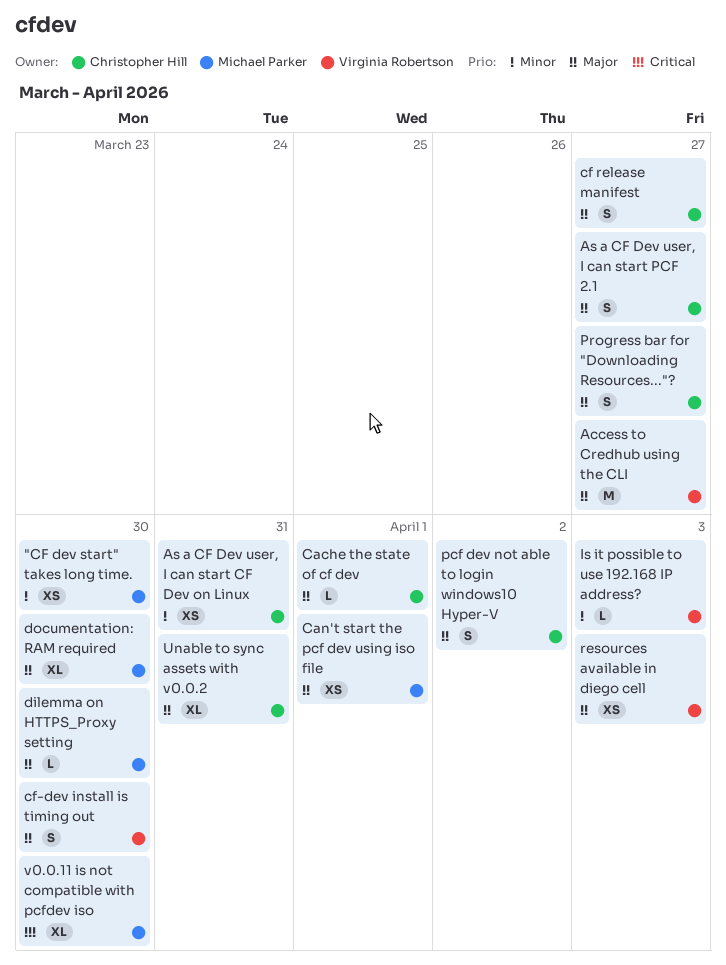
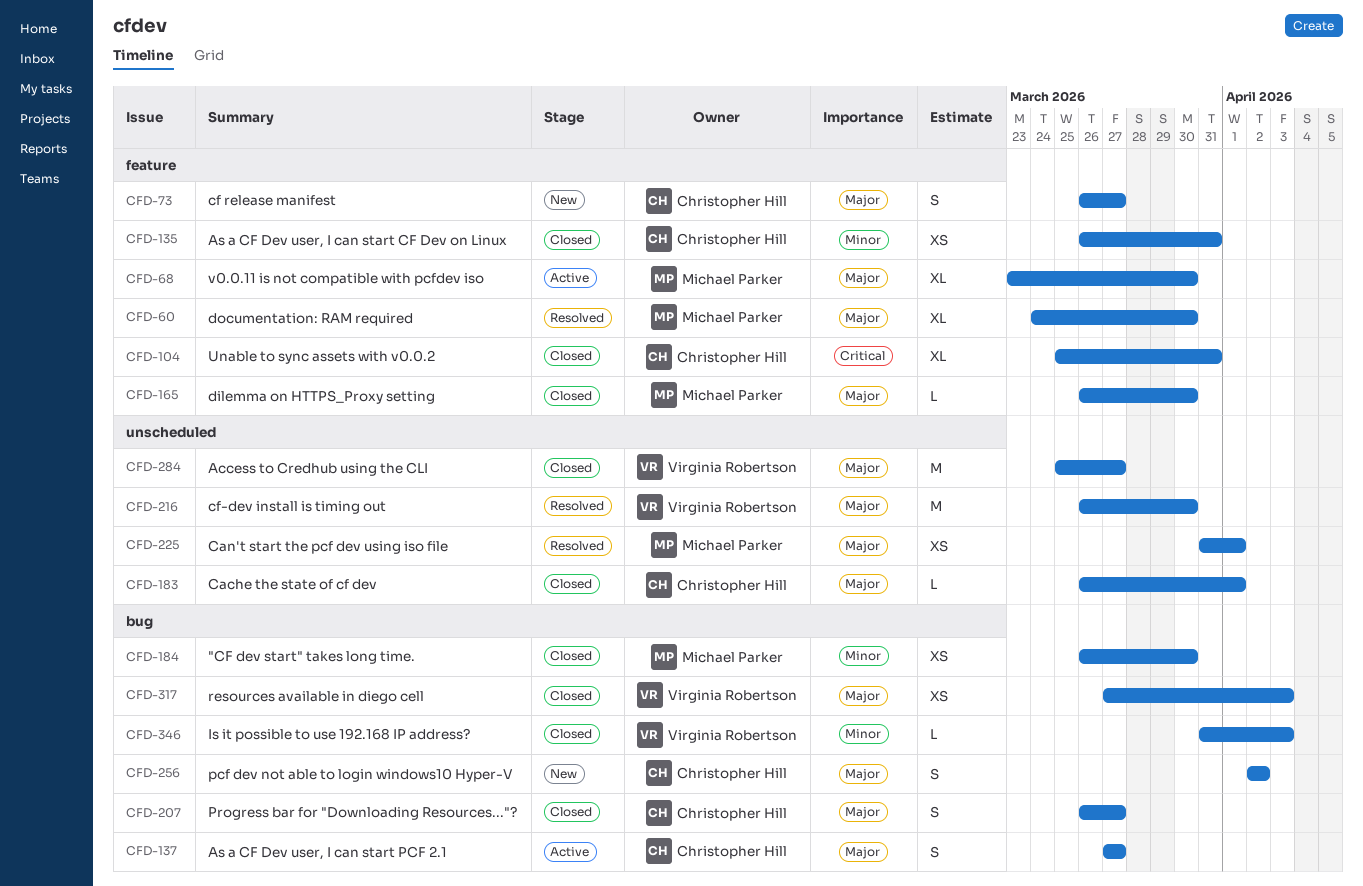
cf-dev install is timing out, estimate: S -> M
Unable to sync assets with v0.0.2, priority: Major -> Critical
v0.0.11 is not compatible with pcfdev iso, priority: Critical -> Major

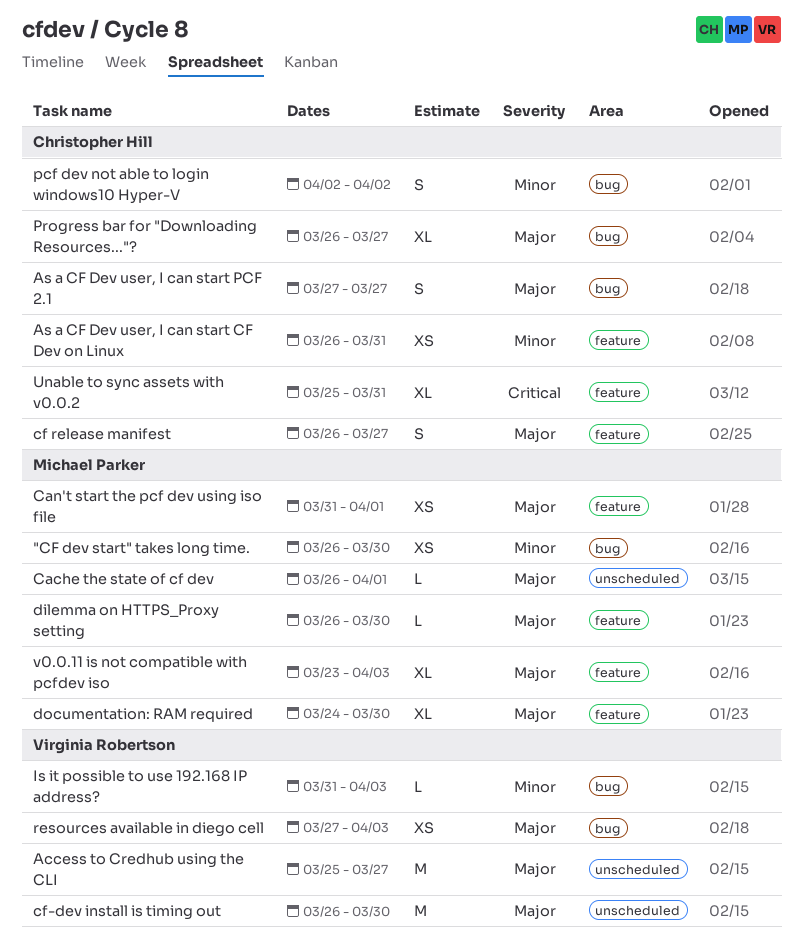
Cache the state of cf dev, owner: Christopher Hill -> Michael Parker
Can't start the pcf dev using iso file, label: unscheduled -> feature
pcf dev not able to login windows10 Hyper-V, priority: Major -> Minor
Progress bar for "Downloading Resources..."?, estimate: S -> XL
v0.0.11 is not compatible with pcfdev iso, due: Mar 30 -> Apr 3

